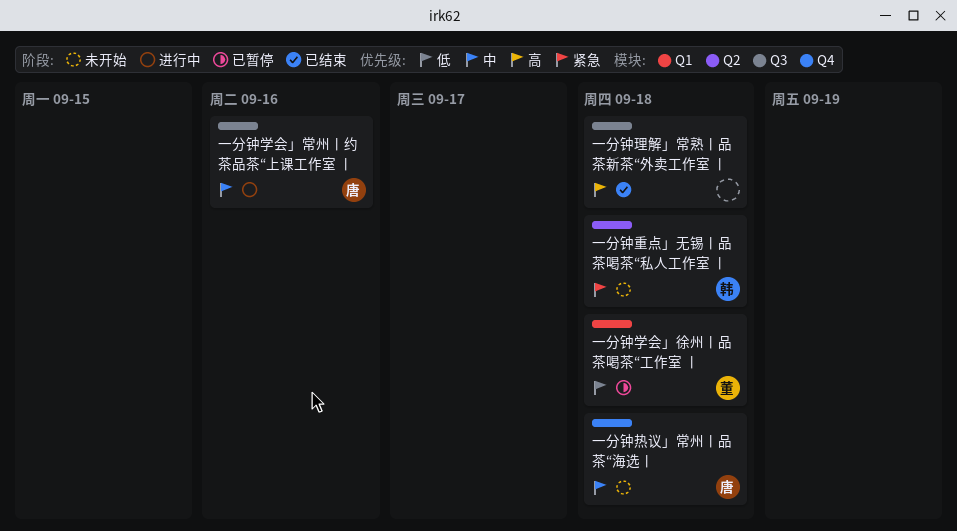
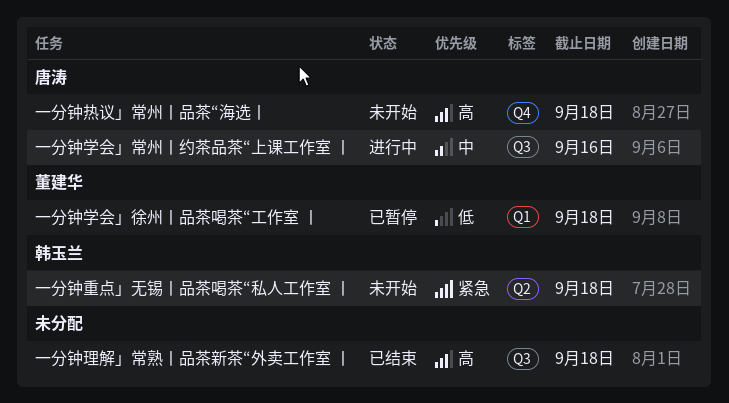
一分钟热议」常州丨品茶“海选丨, priority: 中 -> 高

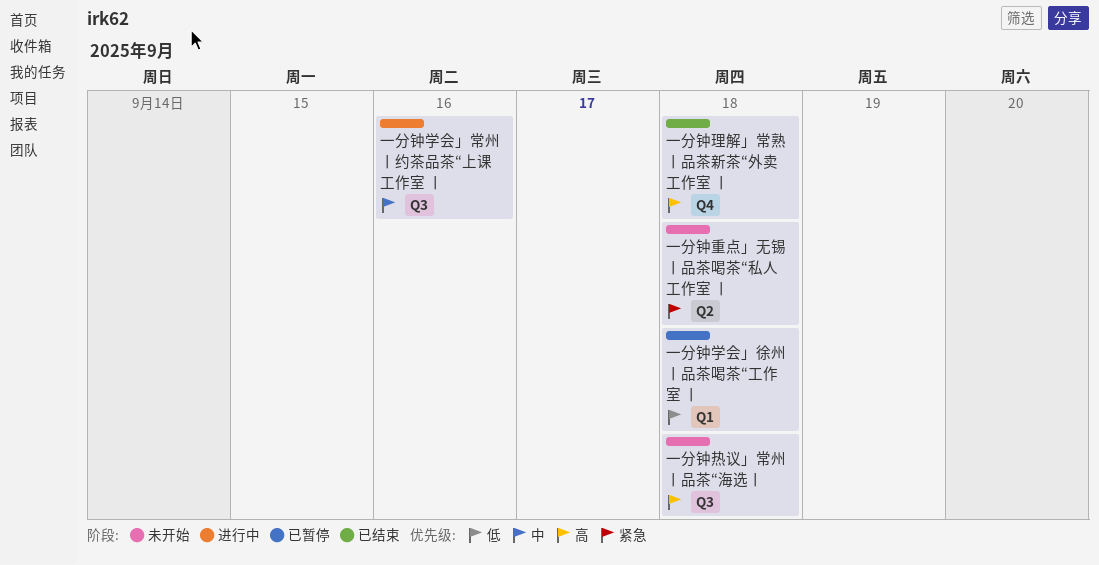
一分钟热议」常州丨品茶“海选丨, label: Q4 -> Q3
一分钟理解」常熟丨品茶新茶“外卖工作室 丨, label: Q3 -> Q4

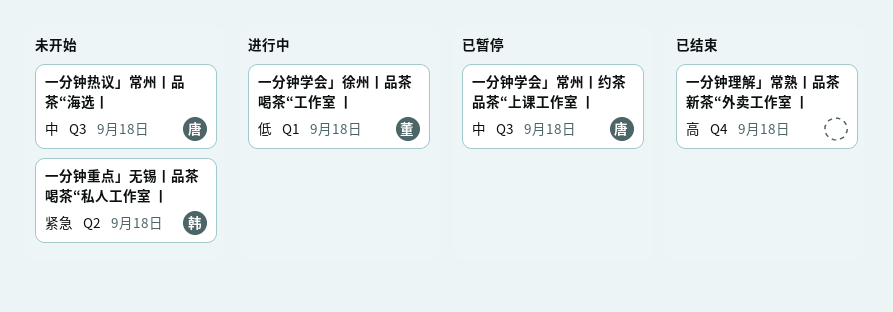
一分钟学会」常州丨约茶品茶“上课工作室 丨, status: 进行中 -> 已暂停
一分钟学会」常州丨约茶品茶“上课工作室 丨, due: Sep 16 -> Sep 18
一分钟学会」徐州丨品茶喝茶“工作室 丨, status: 已暂停 -> 进行中
一分钟热议」常州丨品茶“海选丨, priority: 高 -> 中

